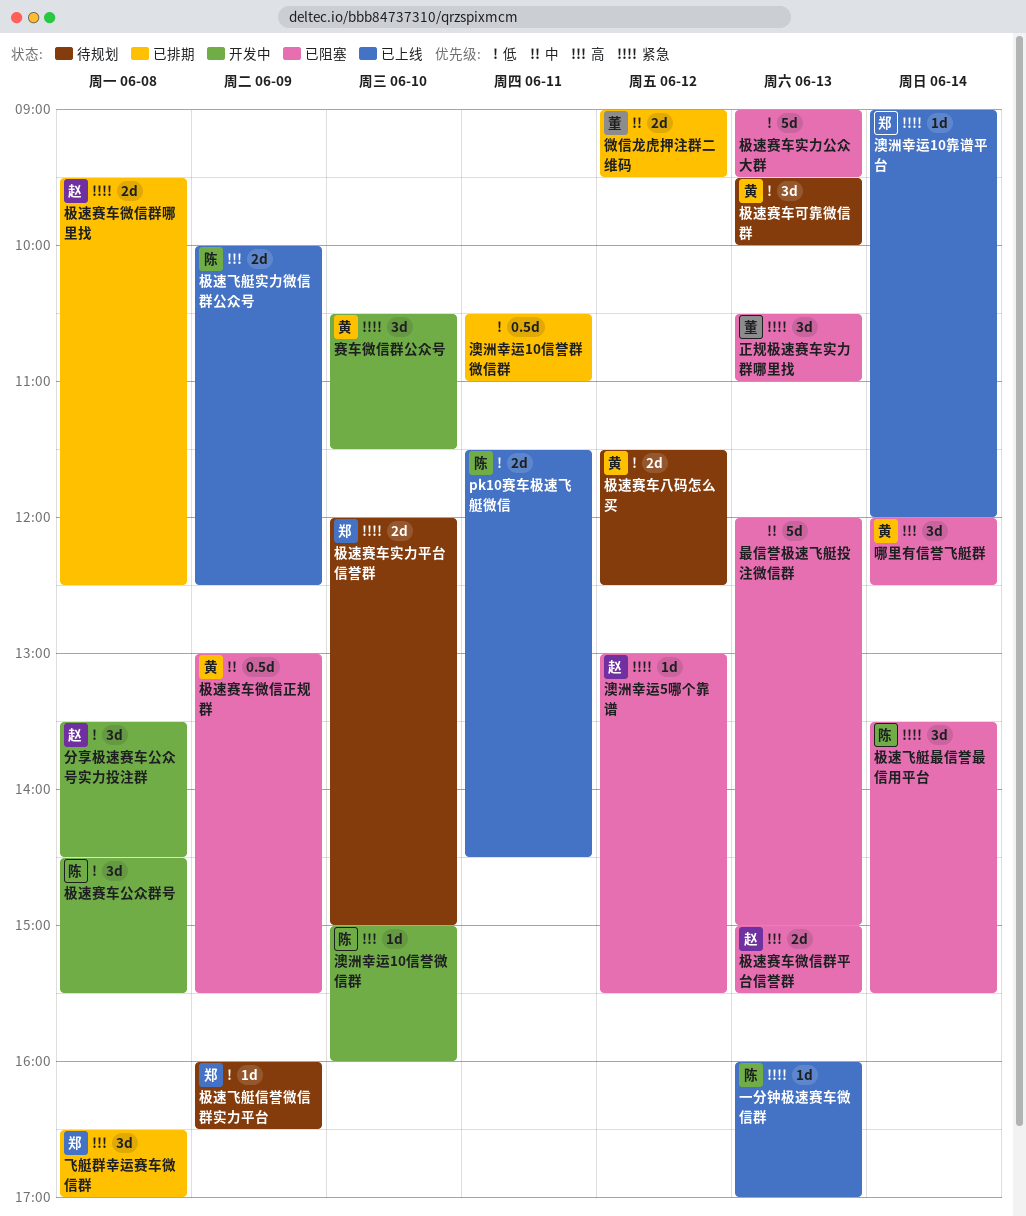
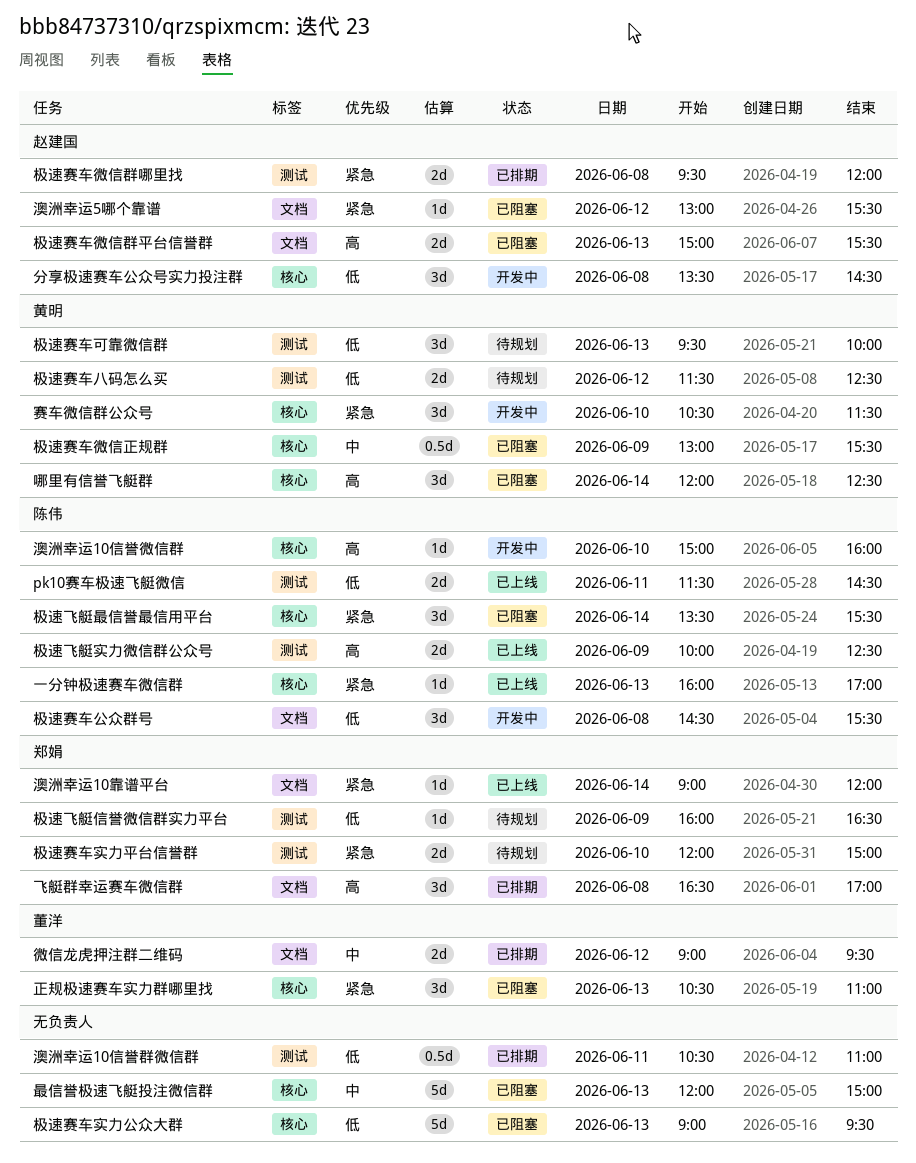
极速赛车微信群哪里找, ends: 12:30 -> 12:00

